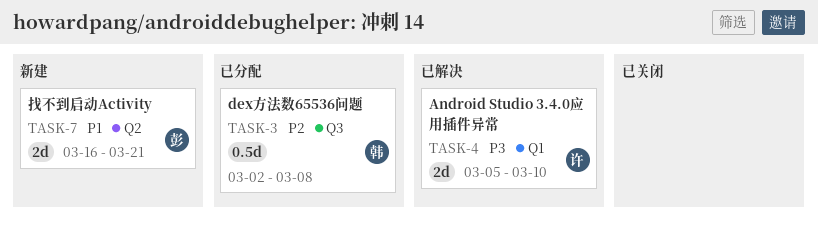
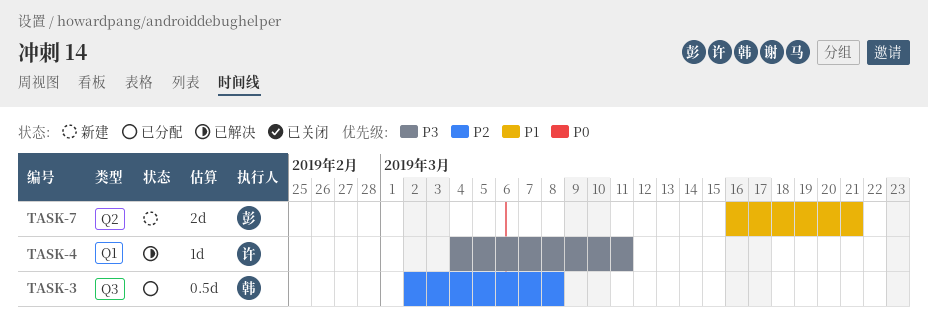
TASK-4, estimate: 2d -> 1d
TASK-4, start: Mar 5 -> Mar 4
TASK-4, due: Mar 10 -> Mar 11

